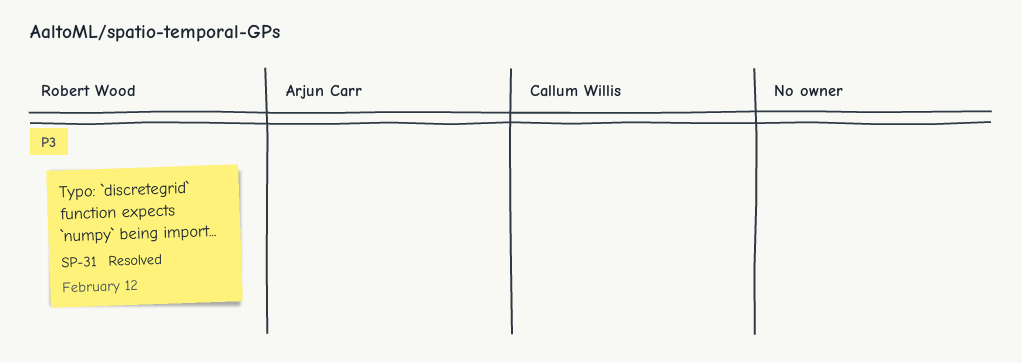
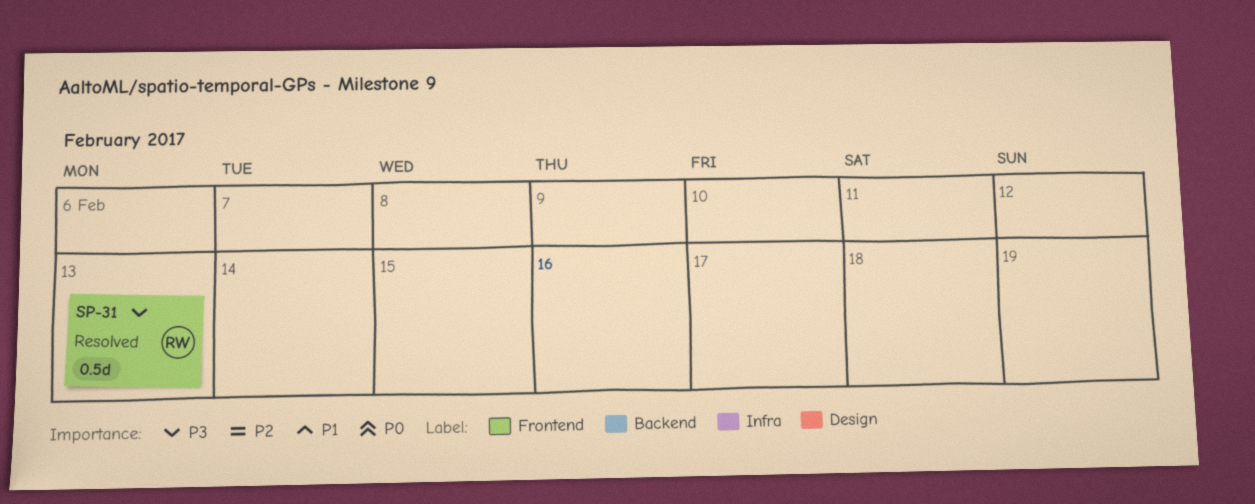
SP-31, due: Feb 12 -> Feb 13

